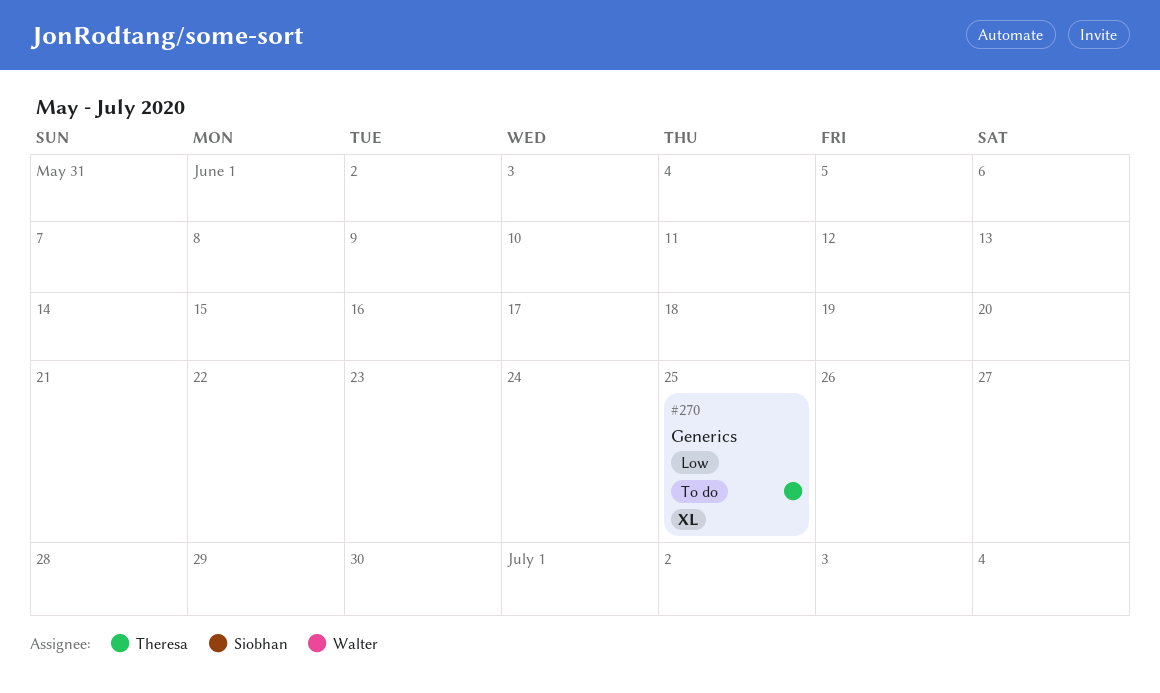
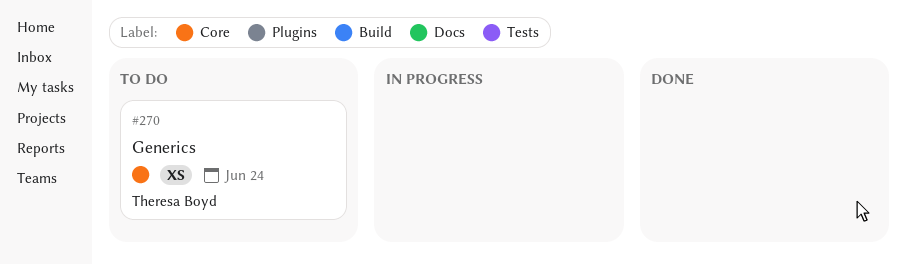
#270, estimate: XL -> XS
#270, due: Jun 25 -> Jun 24

